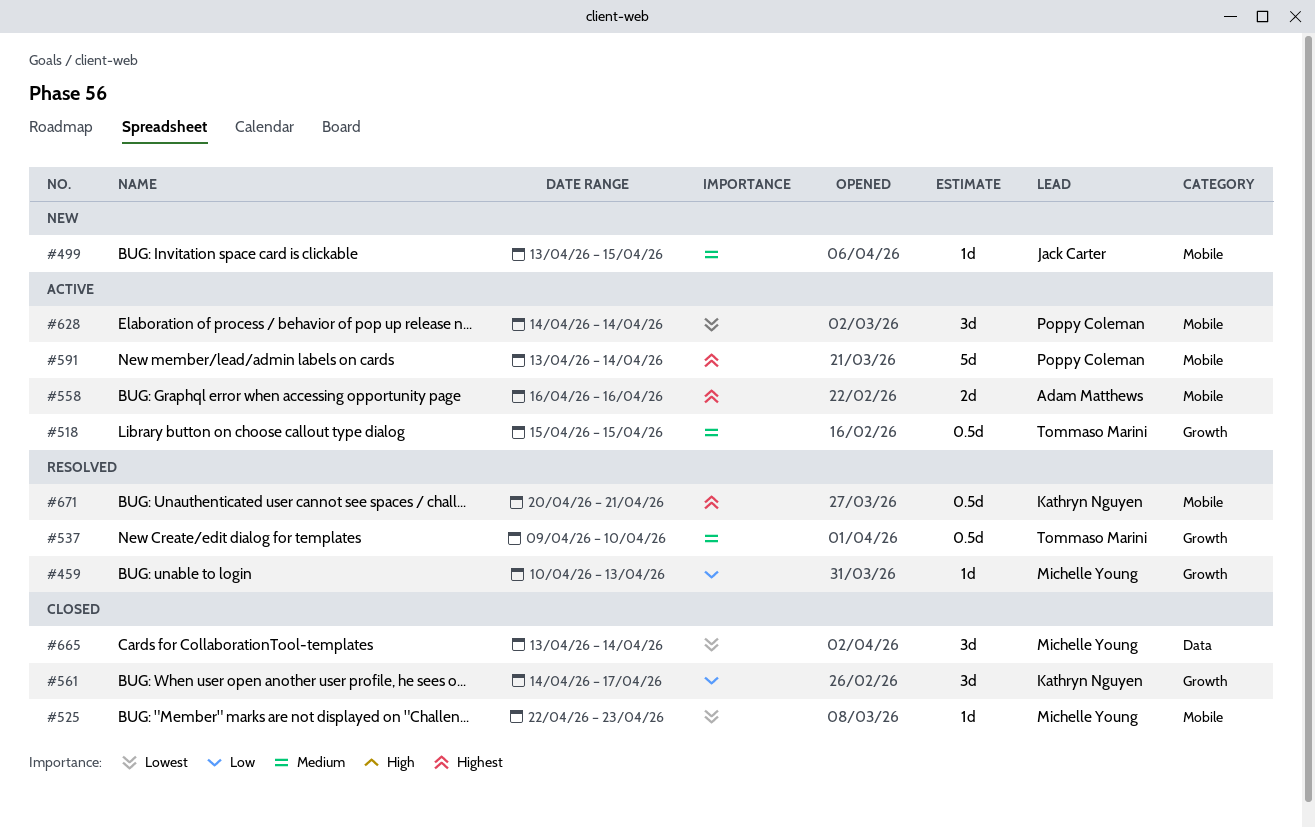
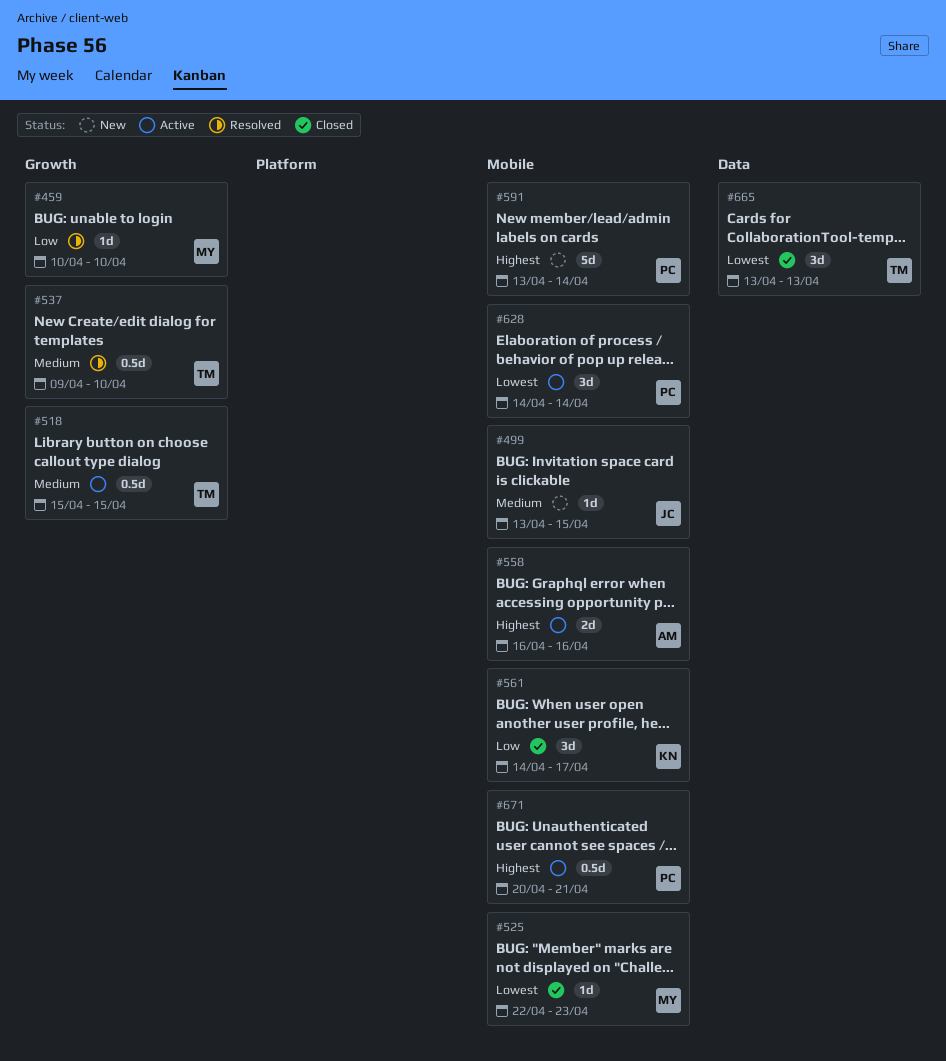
#459, due: Apr 13 -> Apr 10
#561, label: Growth -> Mobile
#591, status: Active -> New
#665, owner: Michelle Young -> Tommaso Marini
#665, due: Apr 14 -> Apr 13
#671, status: Resolved -> Active
#671, owner: Kathryn Nguyen -> Poppy Coleman

